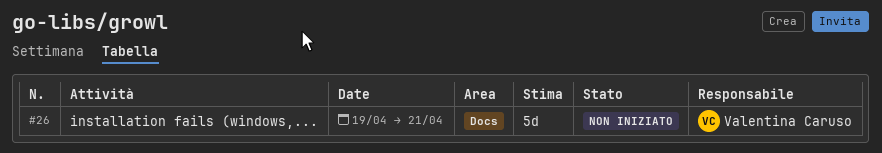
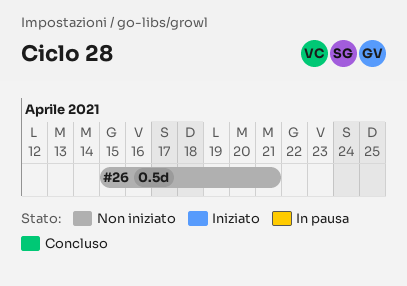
#26, estimate: 5d -> 0.5d
#26, start: Apr 19 -> Apr 15

